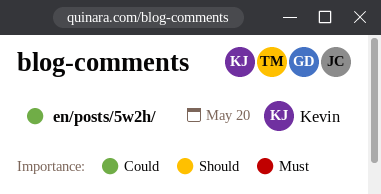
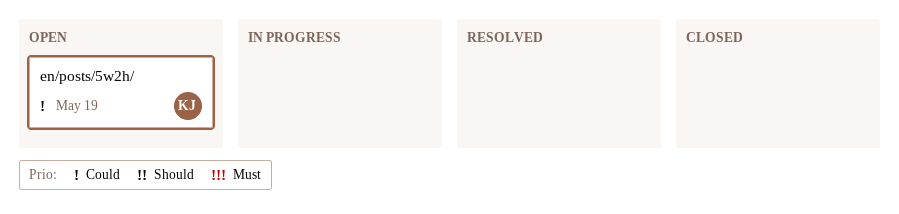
en/posts/5w2h/, due: May 20 -> May 19

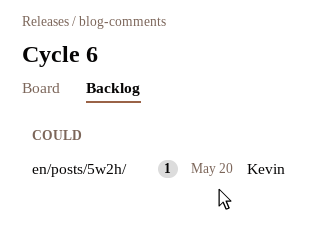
en/posts/5w2h/, due: May 19 -> May 20

